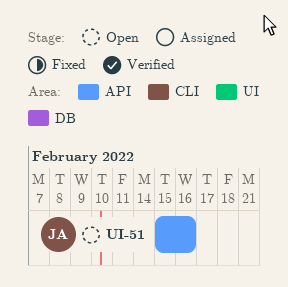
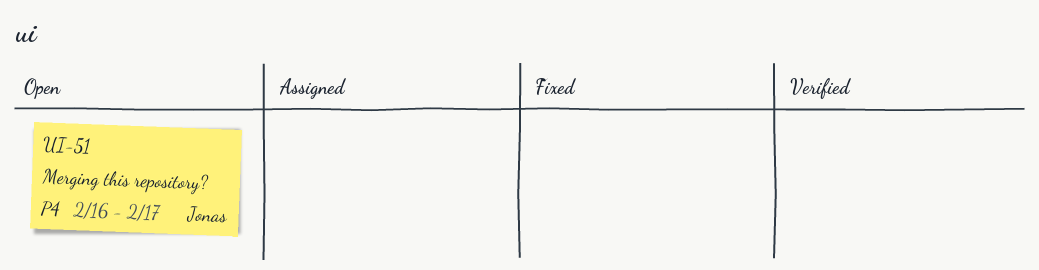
UI-51, start: Feb 15 -> Feb 16
UI-51, due: Feb 16 -> Feb 17

